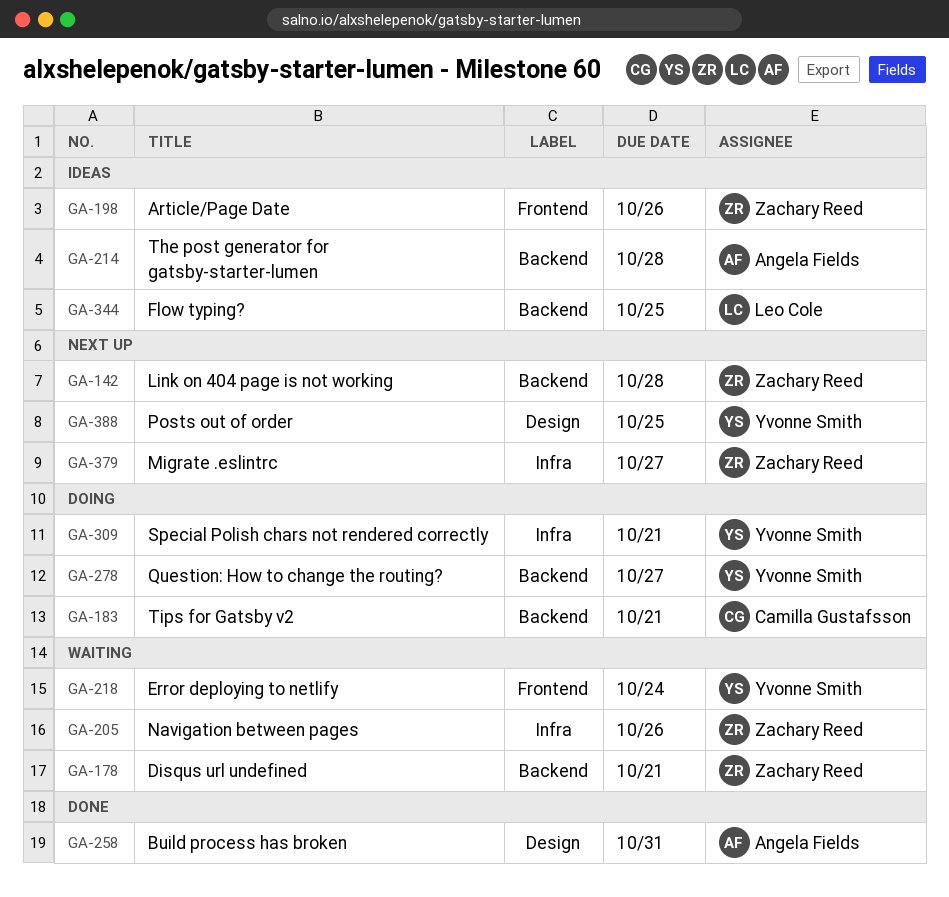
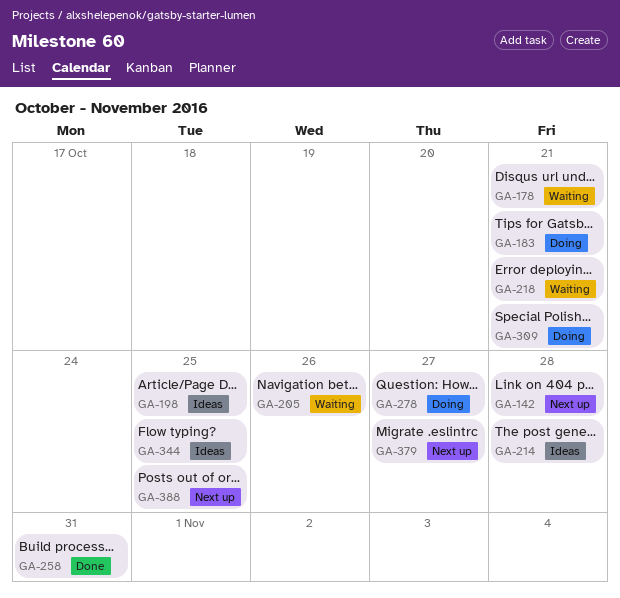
GA-198, due: Oct 26 -> Oct 25
GA-218, due: Oct 24 -> Oct 21

